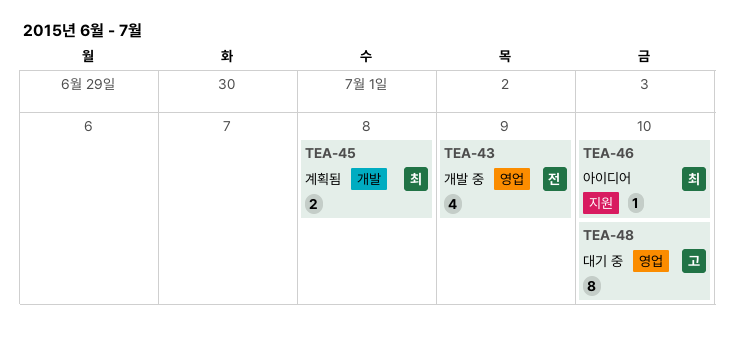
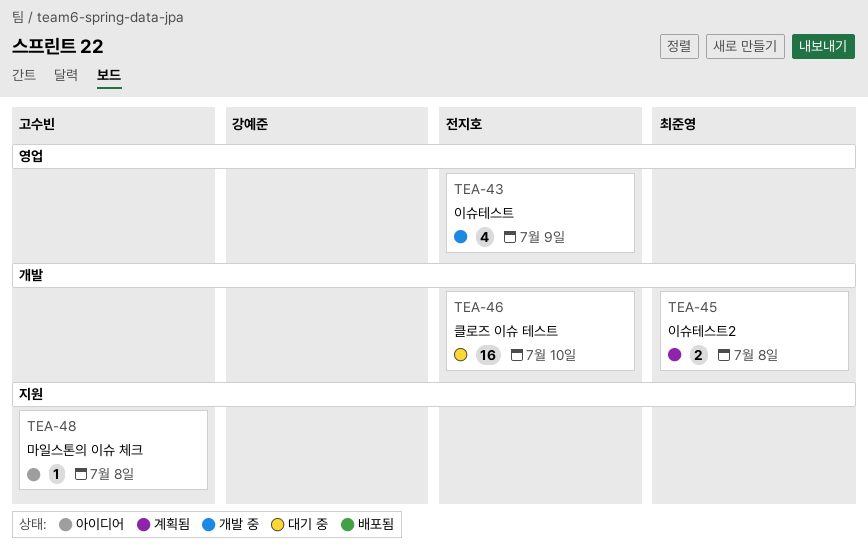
TEA-46, status: 아이디어 -> 대기 중
TEA-46, owner: 최준영 -> 전지호
TEA-46, label: 지원 -> 개발
TEA-46, estimate: 1 -> 16
TEA-48, status: 대기 중 -> 아이디어
TEA-48, label: 영업 -> 지원
TEA-48, estimate: 8 -> 1
TEA-48, due: Jul 10 -> Jul 8

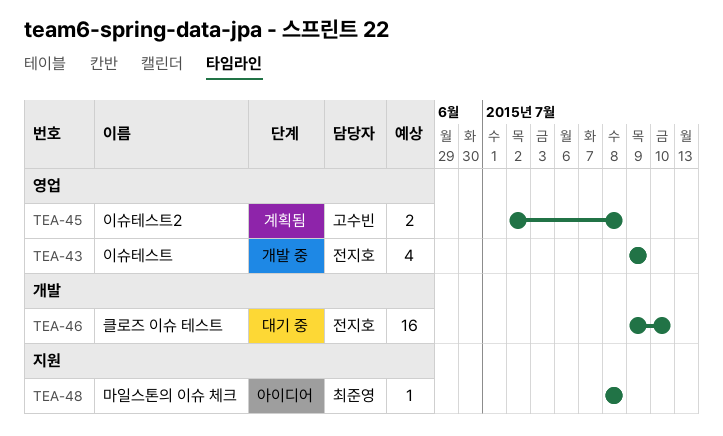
TEA-45, owner: 최준영 -> 고수빈
TEA-45, label: 개발 -> 영업
TEA-48, owner: 고수빈 -> 최준영

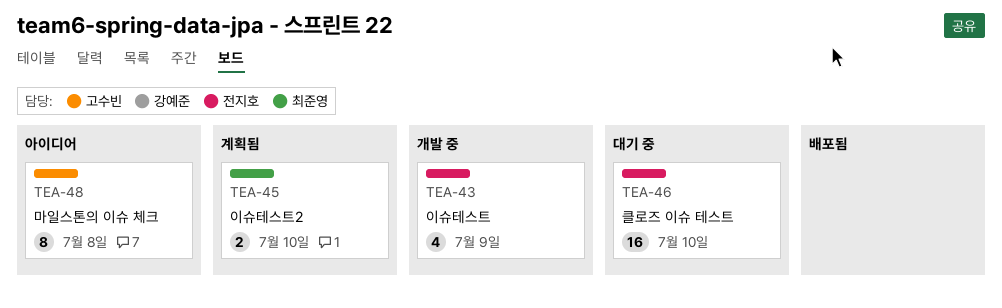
TEA-45, owner: 고수빈 -> 최준영
TEA-45, due: Jul 8 -> Jul 10
TEA-48, owner: 최준영 -> 고수빈
TEA-48, estimate: 1 -> 8

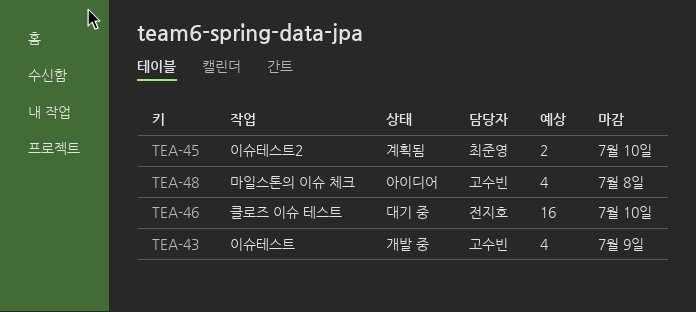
TEA-43, owner: 전지호 -> 고수빈
TEA-48, estimate: 8 -> 4

